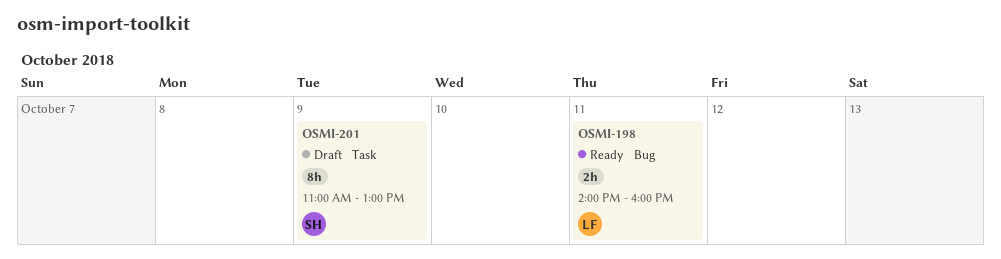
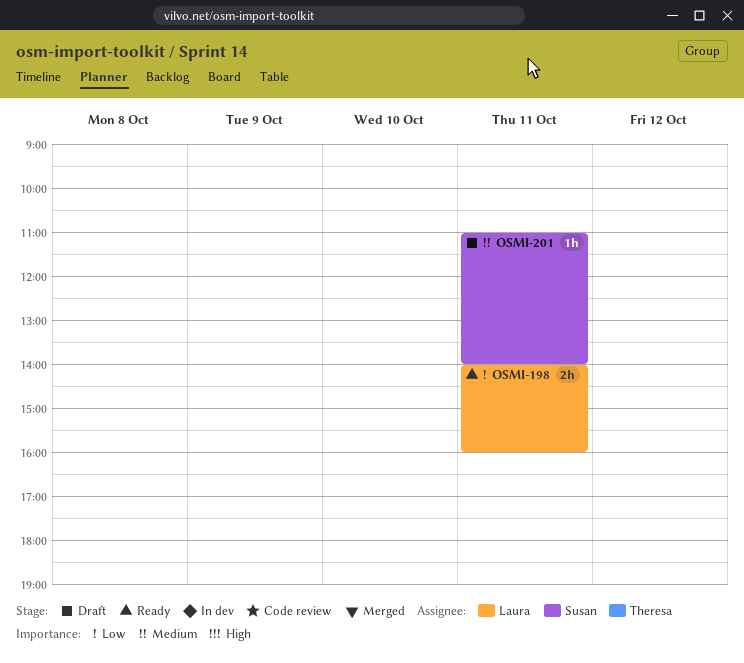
OSMI-201, estimate: 8h -> 1h
OSMI-201, day: Oct 9 -> Oct 11
OSMI-201, ends: 13:00 -> 14:00

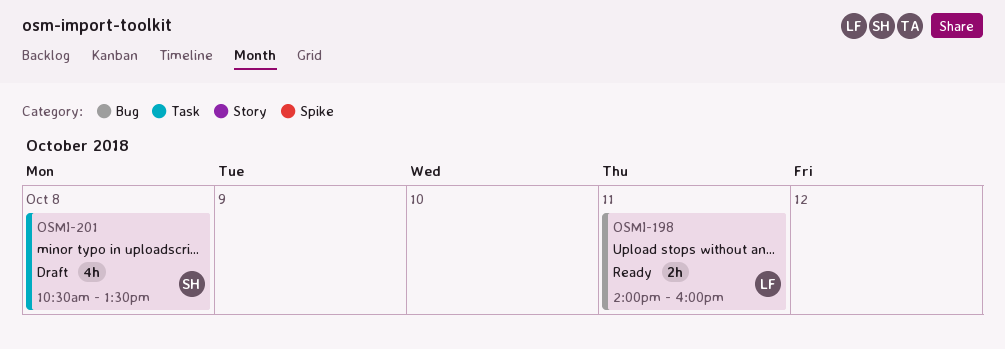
OSMI-201, estimate: 1h -> 4h
OSMI-201, day: Oct 11 -> Oct 8
OSMI-201, begins: 11:00 -> 10:30
OSMI-201, ends: 14:00 -> 13:30

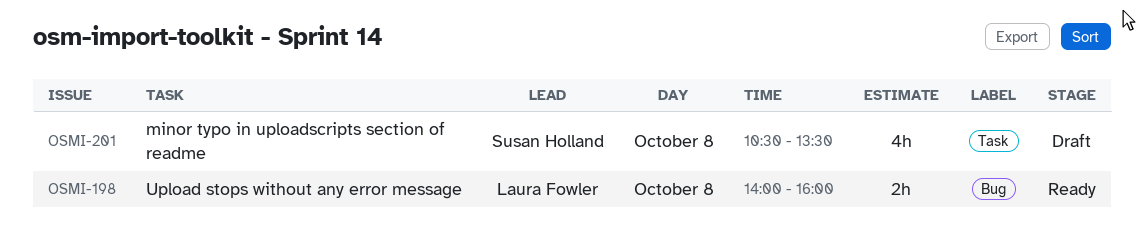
OSMI-198, day: Oct 11 -> Oct 8

